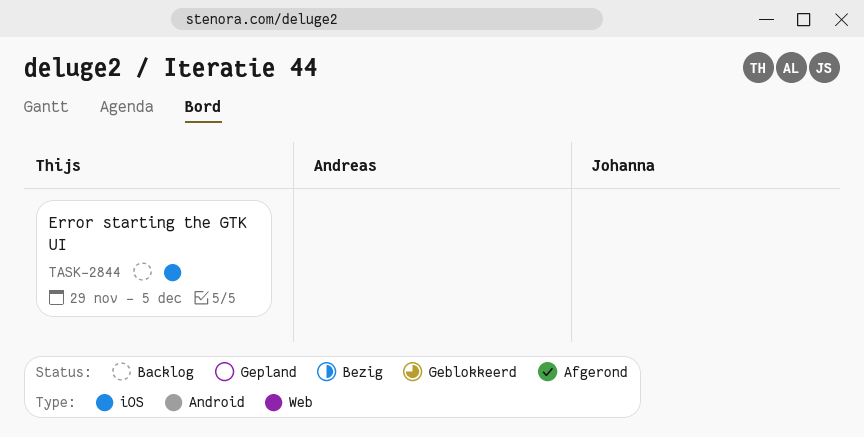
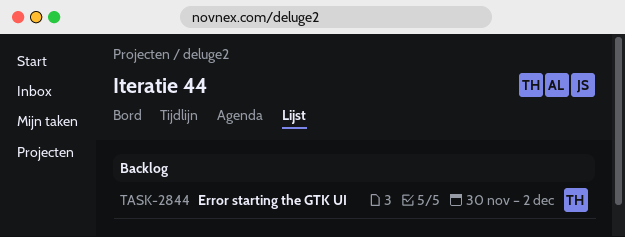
TASK-2844, start: Nov 29 -> Nov 30
TASK-2844, due: Dec 5 -> Dec 2

